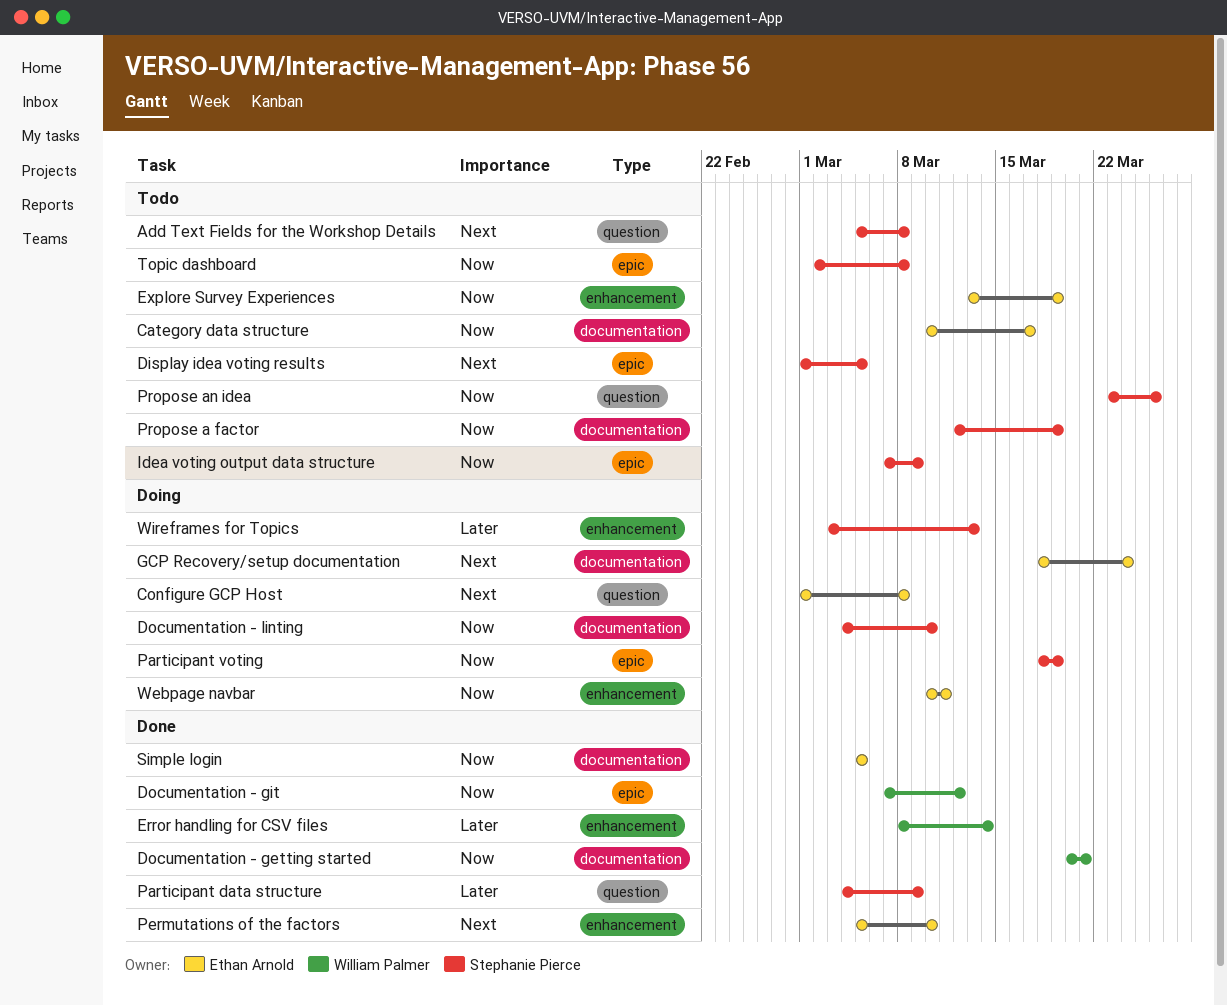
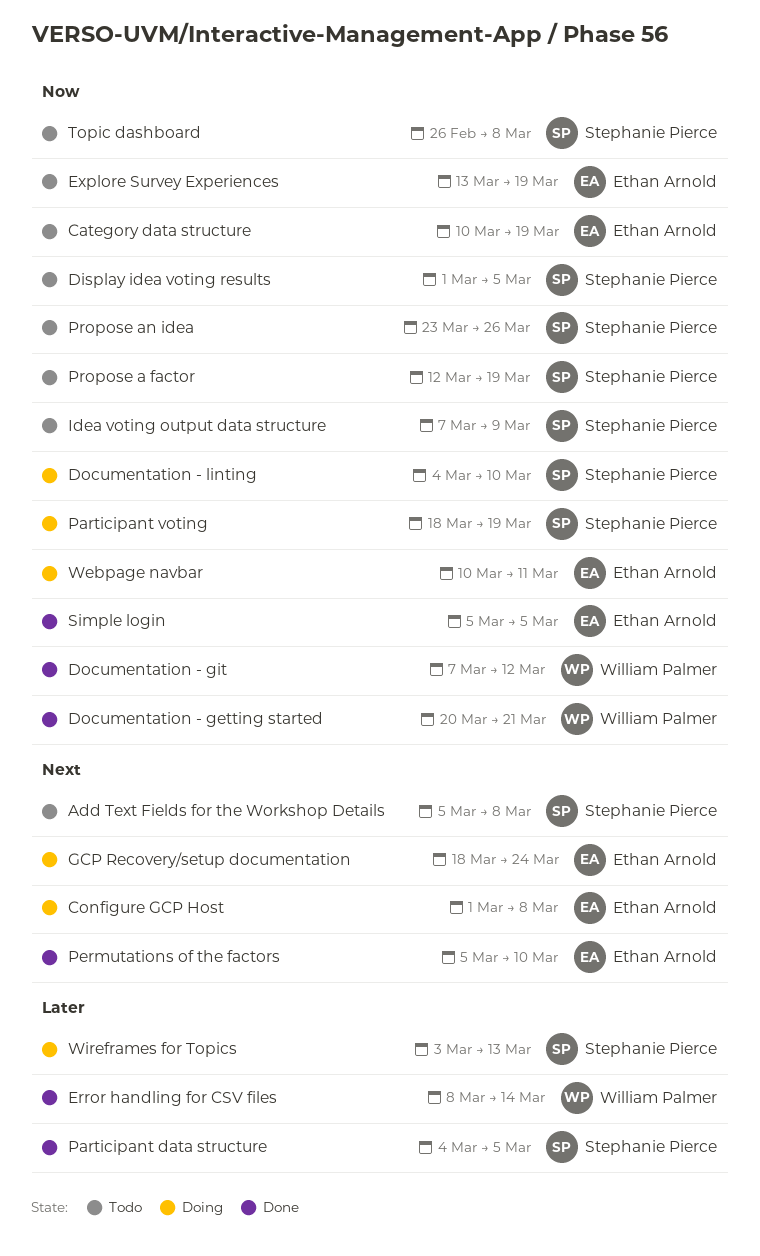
Category data structure, due: Mar 17 -> Mar 19
Display idea voting results, priority: Next -> Now
Participant data structure, due: Mar 9 -> Mar 5
Topic dashboard, start: Mar 2 -> Feb 26

